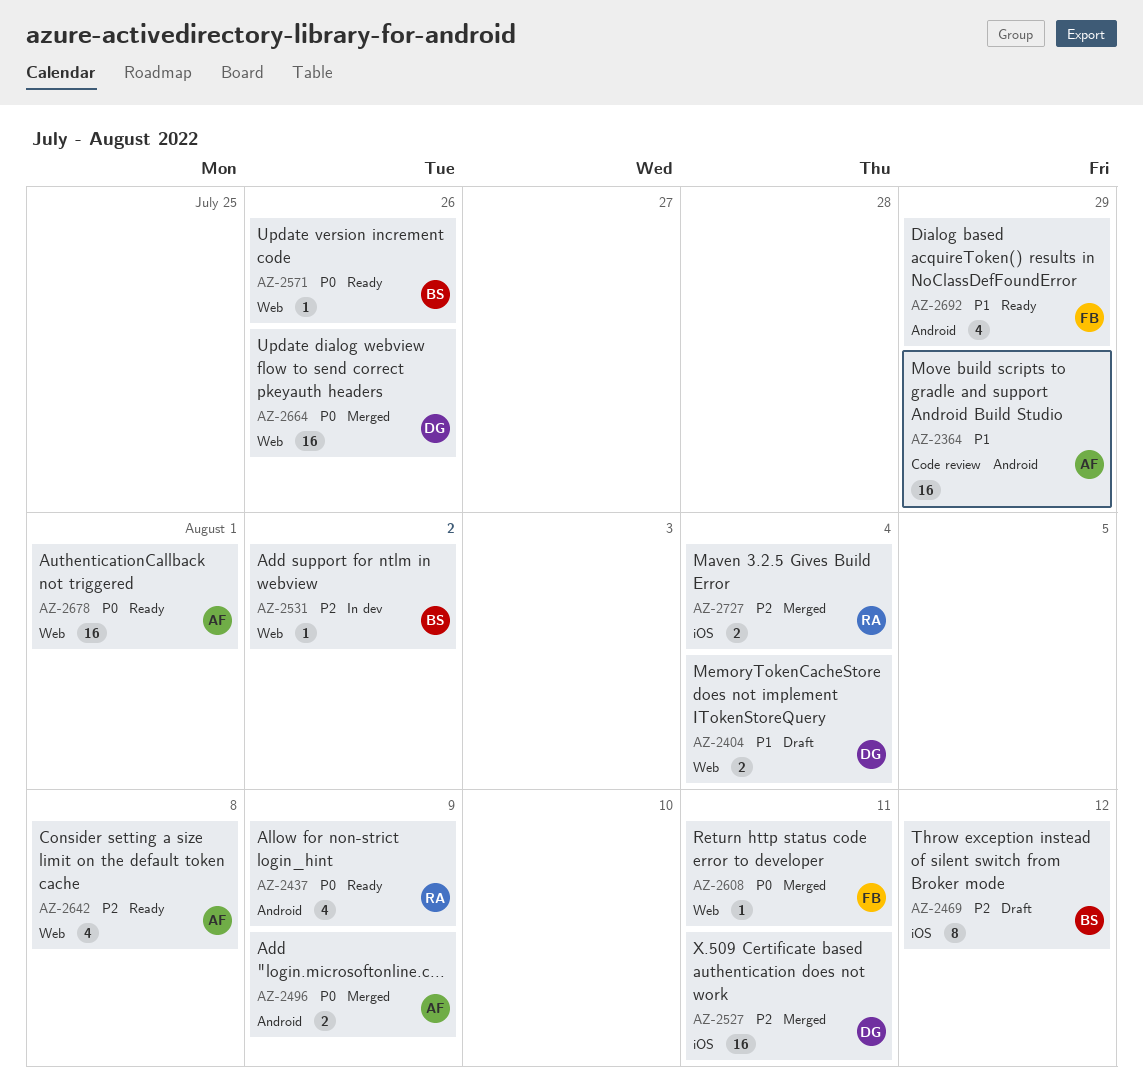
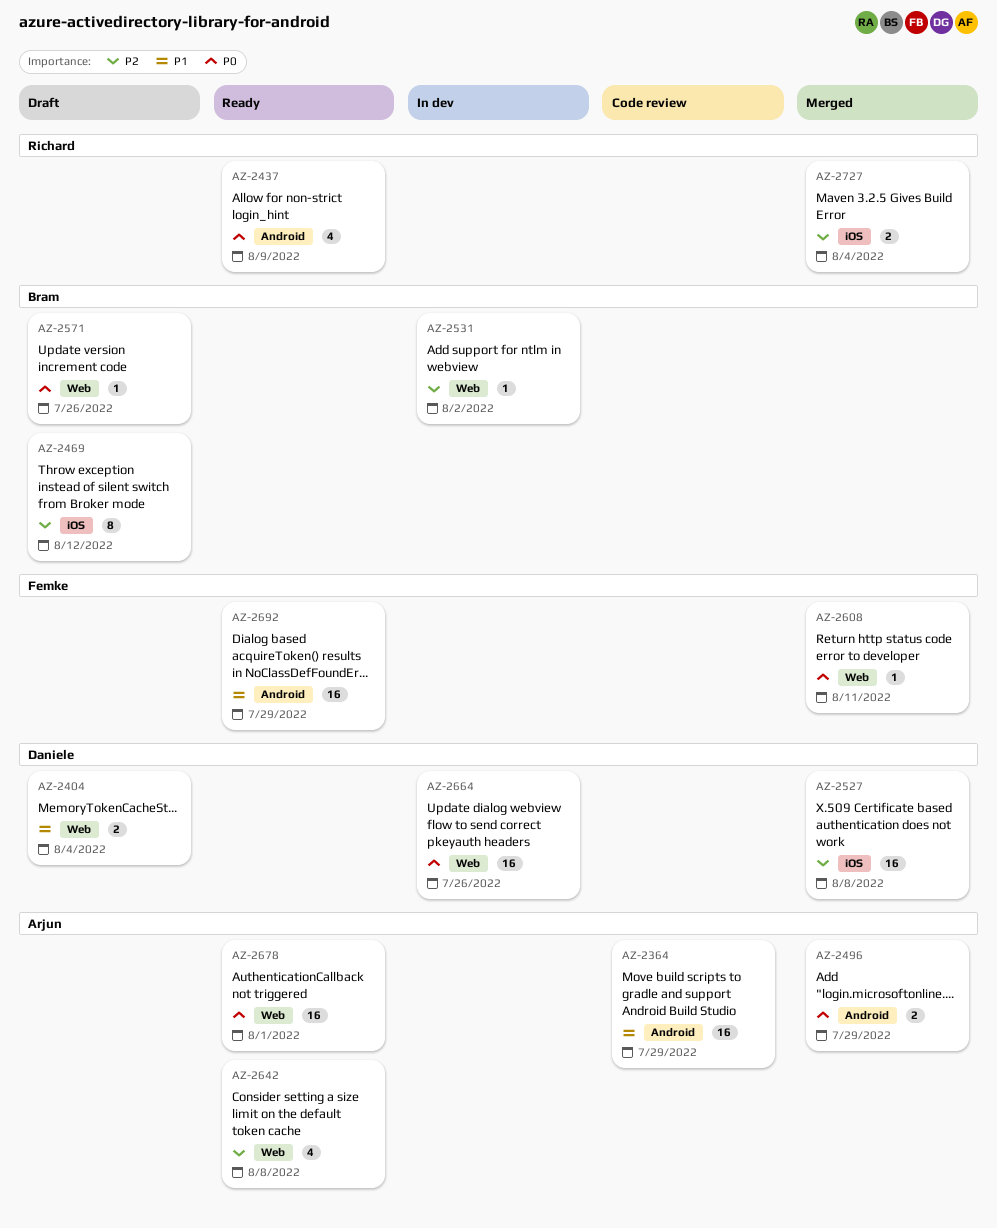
AZ-2496, due: Aug 9 -> Jul 29
AZ-2527, due: Aug 11 -> Aug 8
AZ-2571, status: Ready -> Draft
AZ-2664, status: Merged -> In dev
AZ-2692, estimate: 4 -> 16

